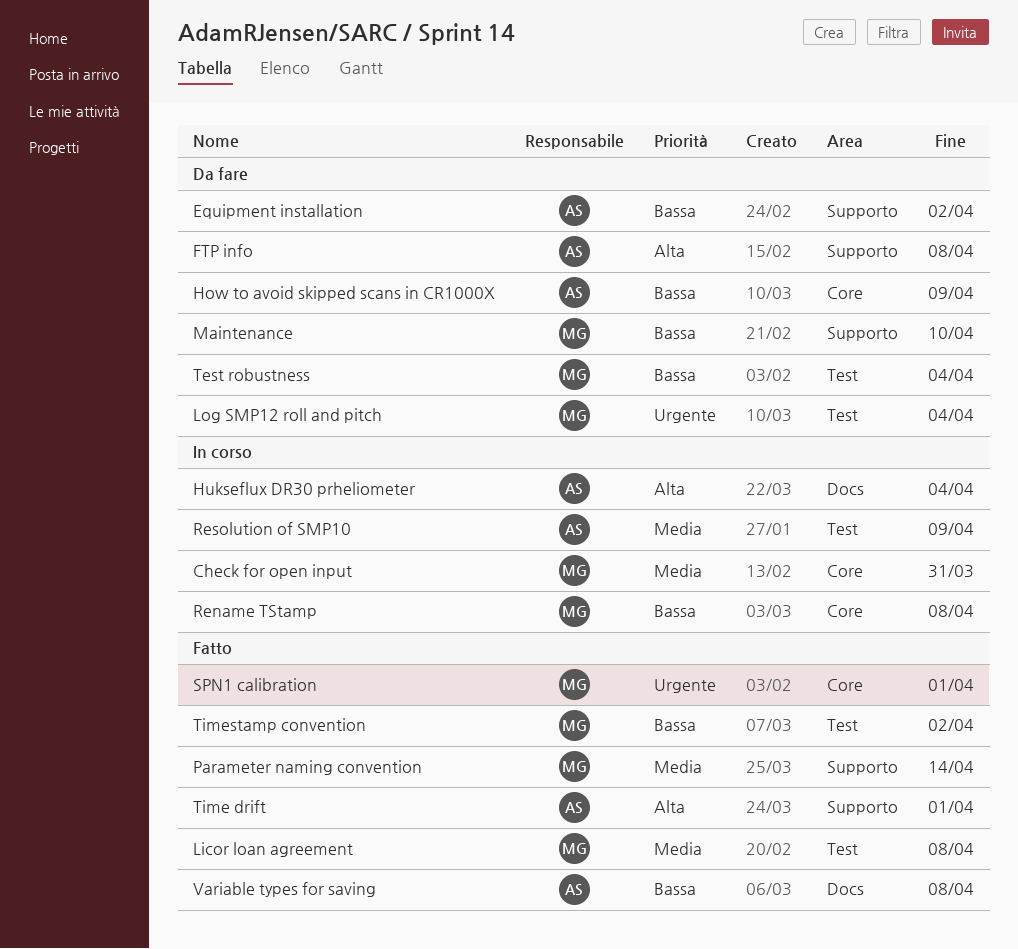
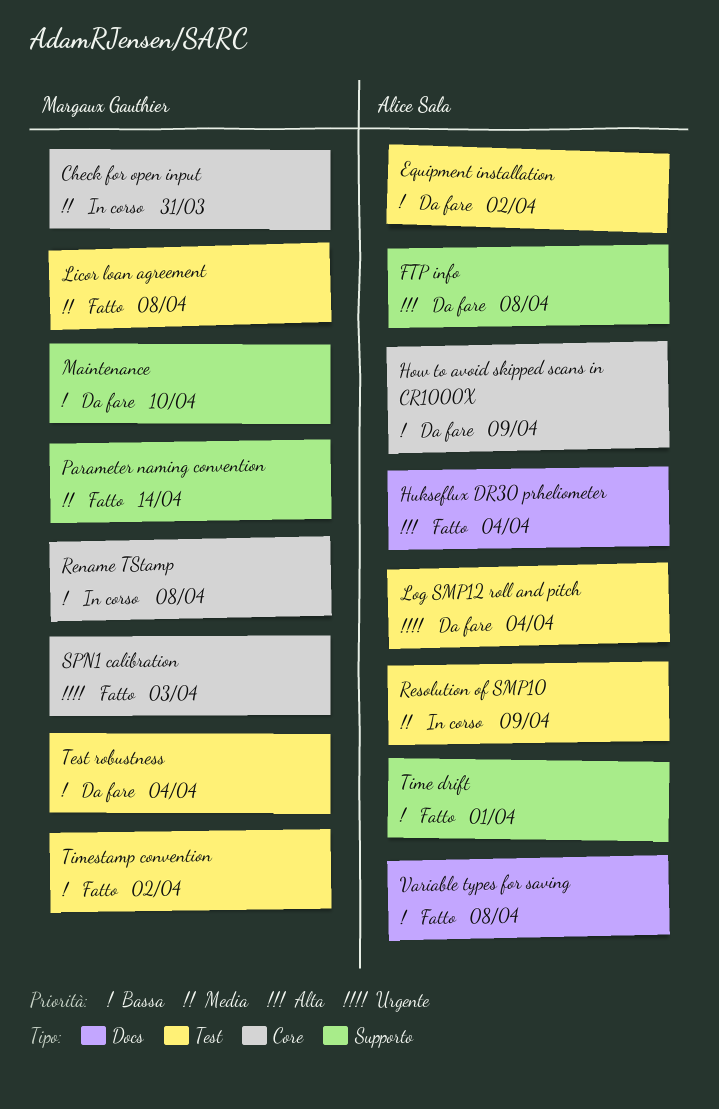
Equipment installation, label: Supporto -> Test
Hukseflux DR30 prheliometer, status: In corso -> Fatto
Log SMP12 roll and pitch, owner: Margaux Gauthier -> Alice Sala
SPN1 calibration, due: Apr 1 -> Apr 3
Time drift, priority: Alta -> Bassa

